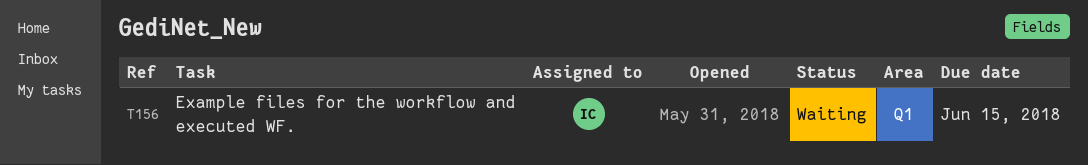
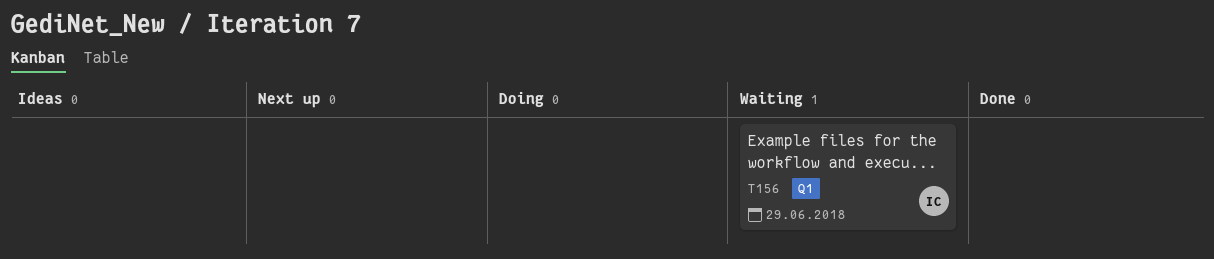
T156, due: Jun 15 -> Jun 29

